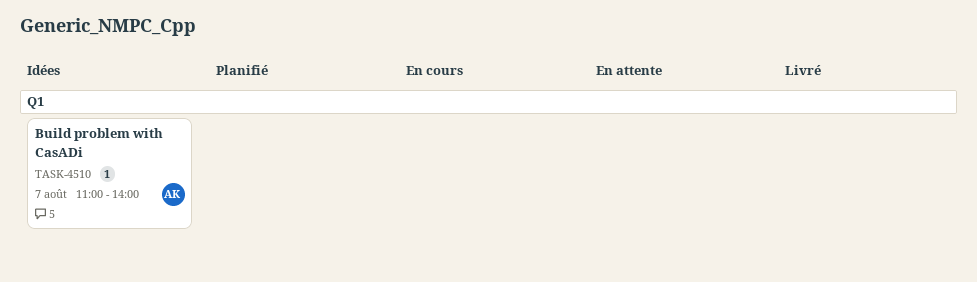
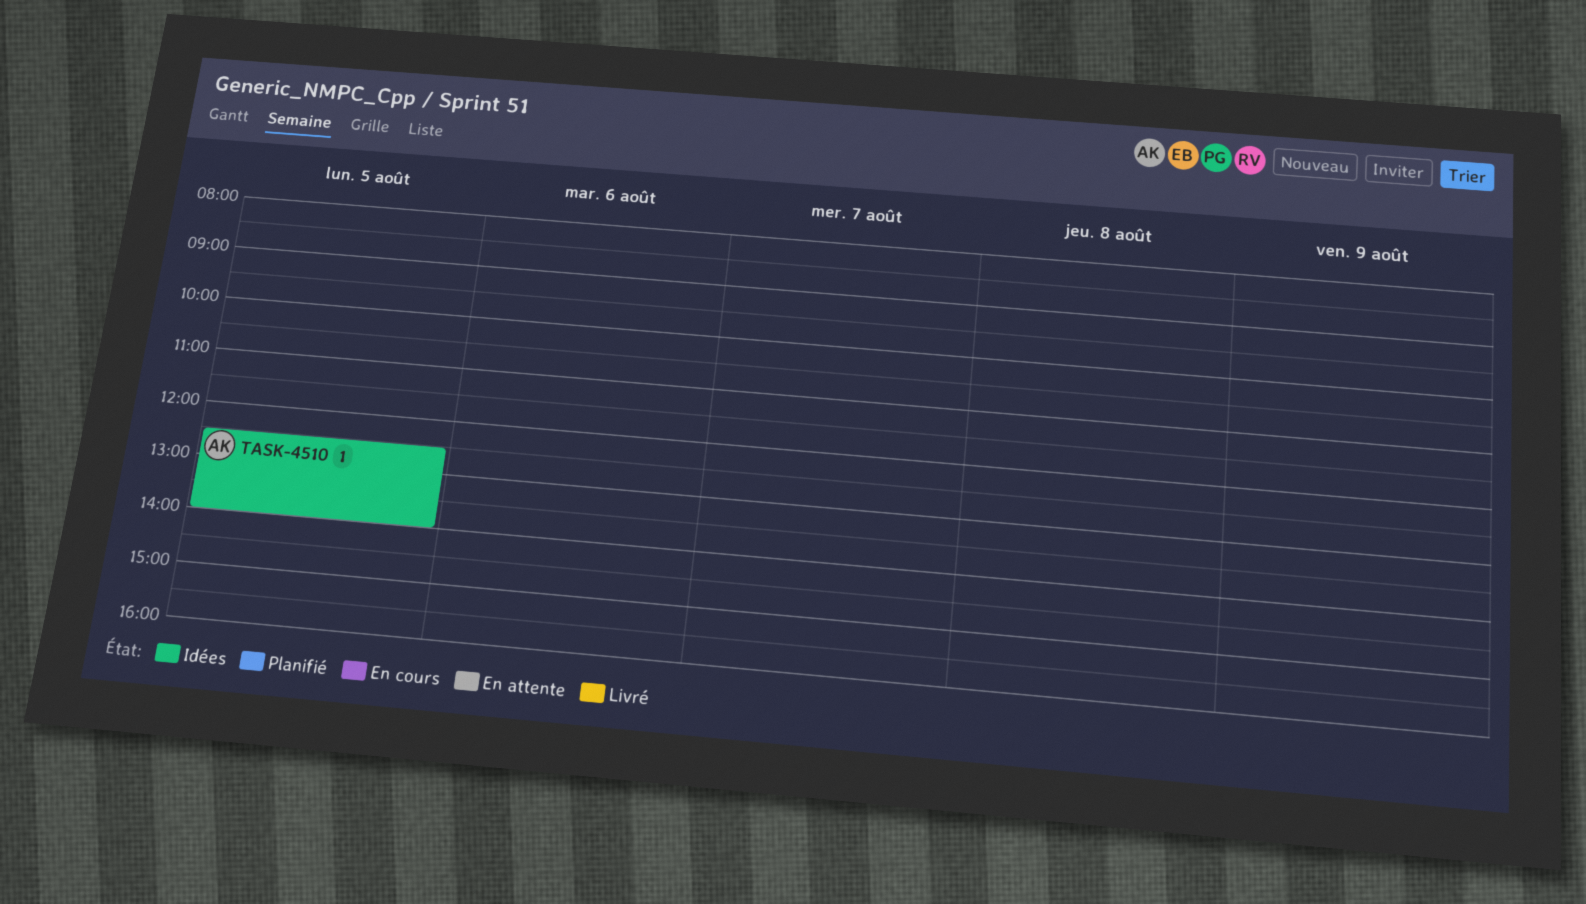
TASK-4510, day: Aug 7 -> Aug 5
TASK-4510, begins: 11:00 -> 12:30

